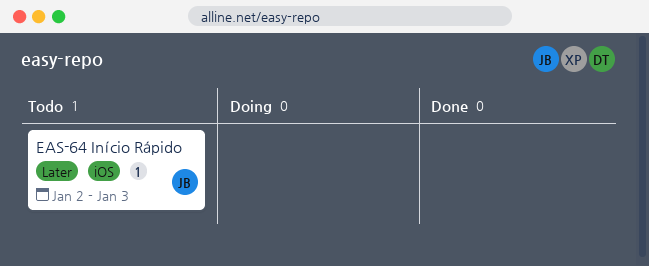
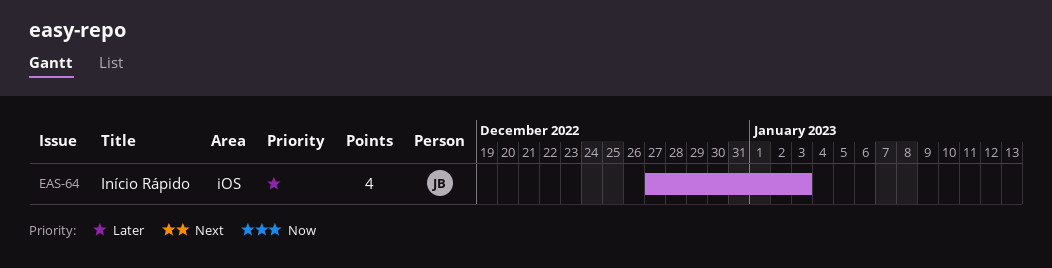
EAS-64, estimate: 1 -> 4
EAS-64, start: Jan 2 -> Dec 27

